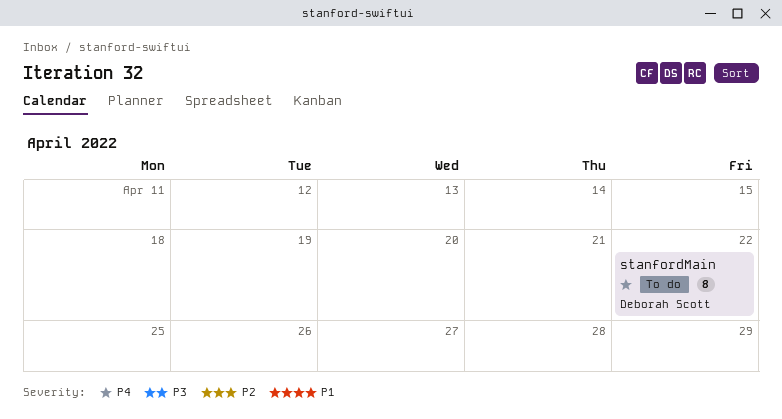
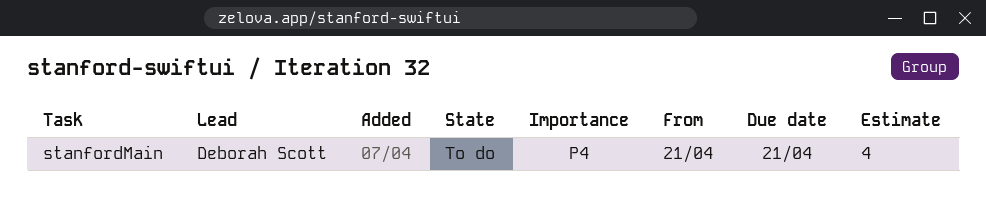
stanfordMain, estimate: 8 -> 4
stanfordMain, due: Apr 22 -> Apr 21

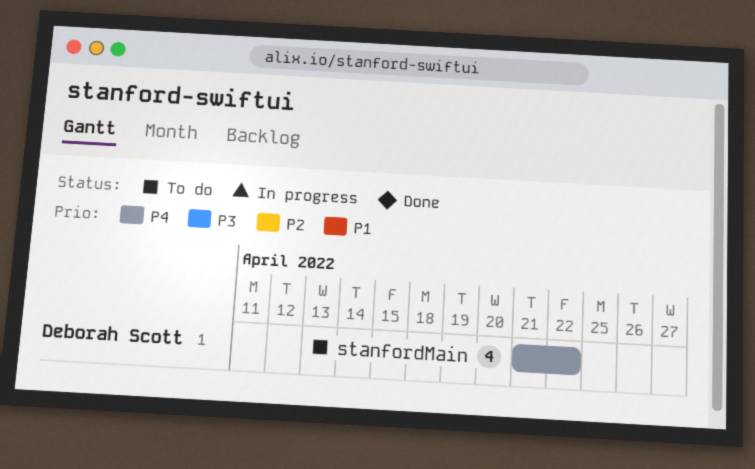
stanfordMain, due: Apr 21 -> Apr 22

